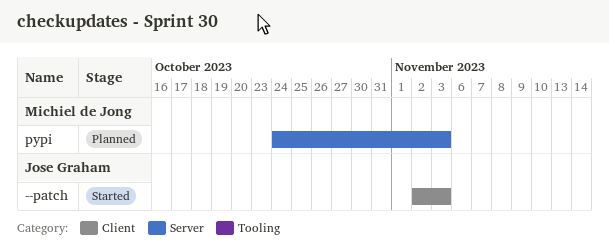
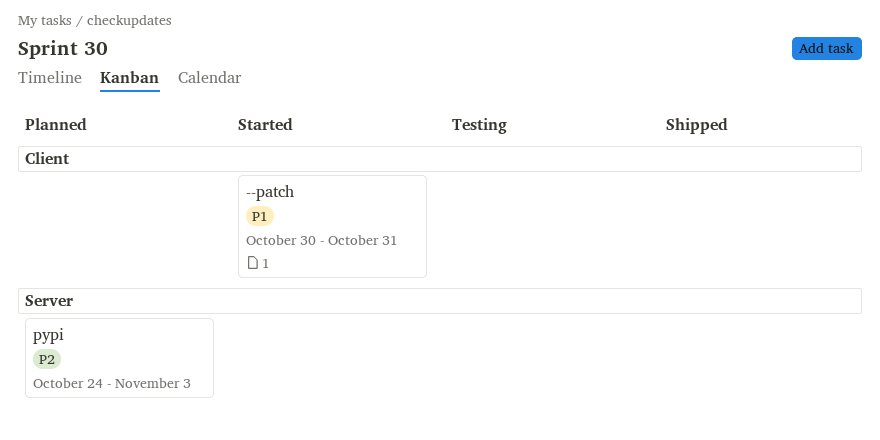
--patch, start: Nov 2 -> Oct 30
--patch, due: Nov 3 -> Oct 31

